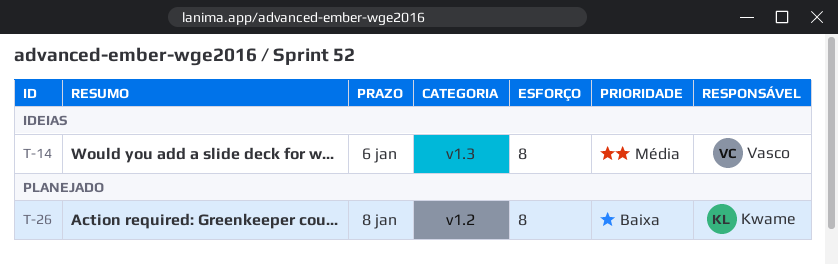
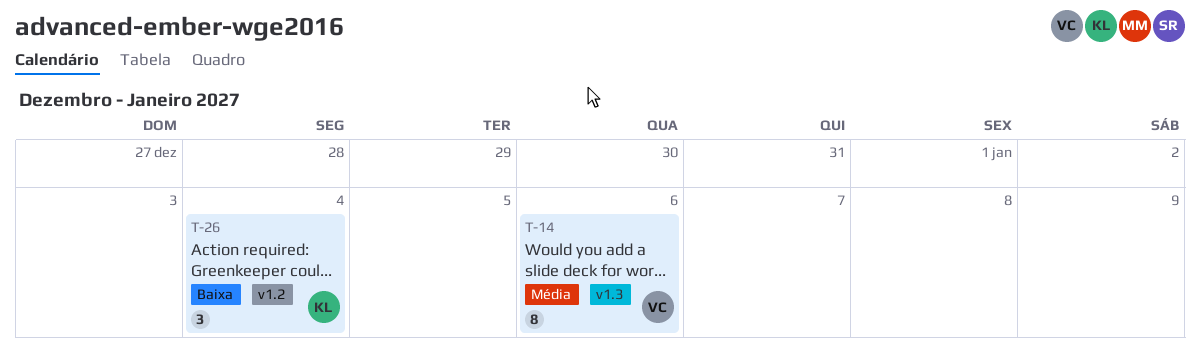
T-26, estimate: 8 -> 3
T-26, due: Jan 8 -> Jan 4

